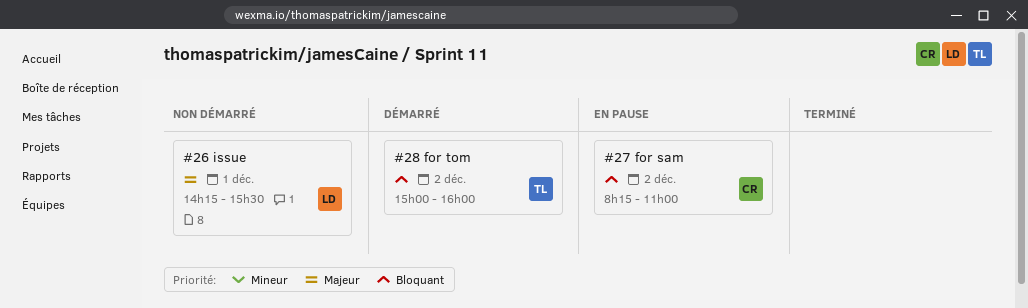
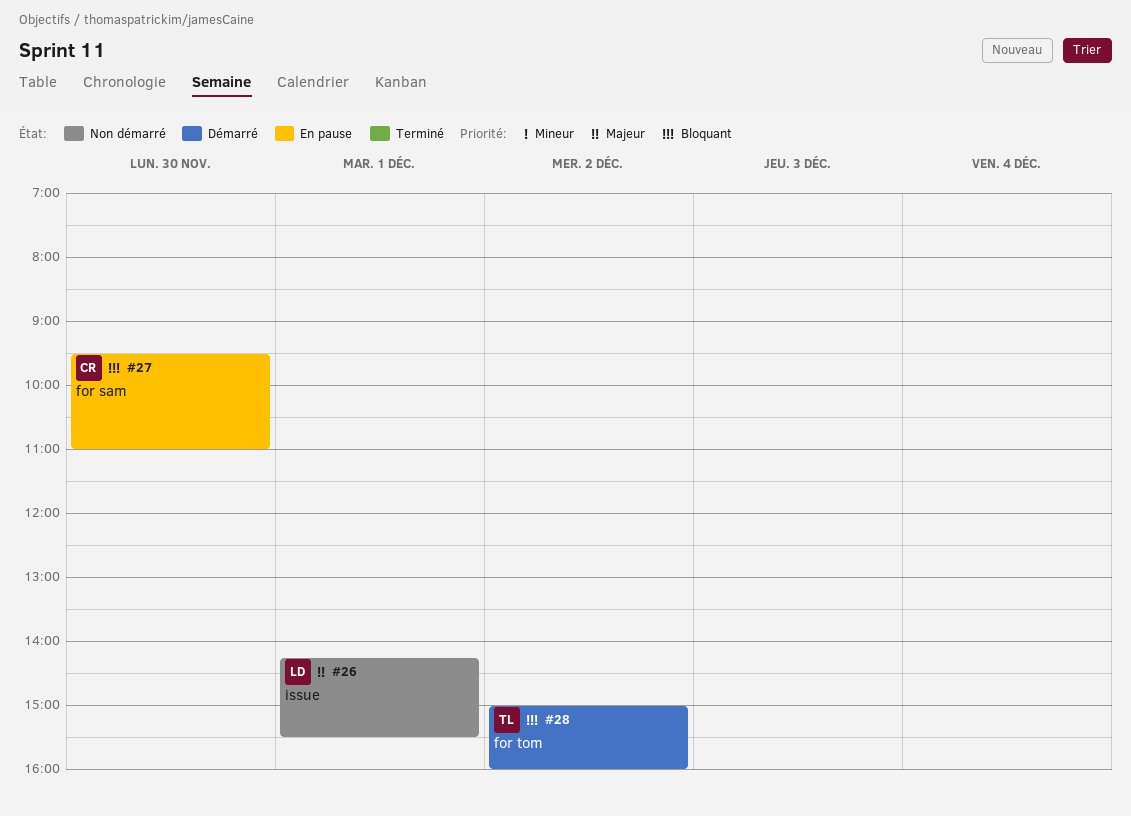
#27, day: Dec 2 -> Nov 30
#27, begins: 08:15 -> 09:30

